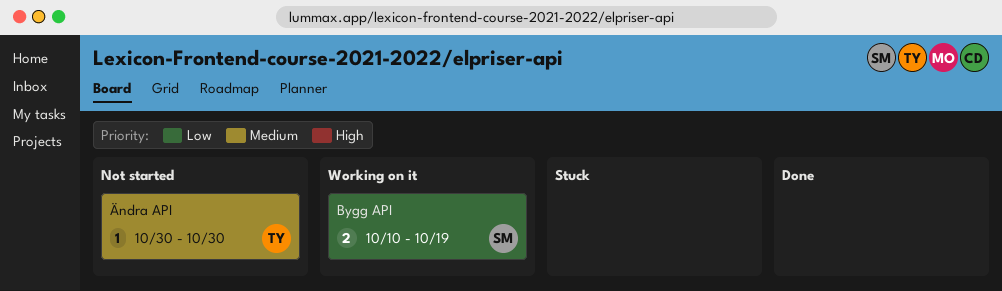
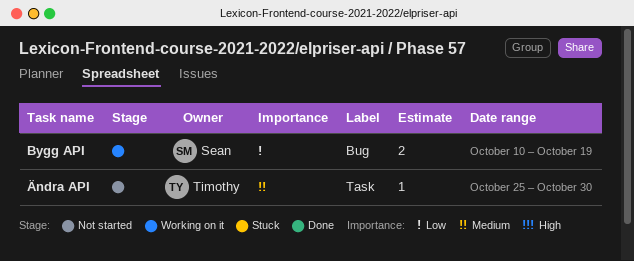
Ändra API, start: Oct 30 -> Oct 25

